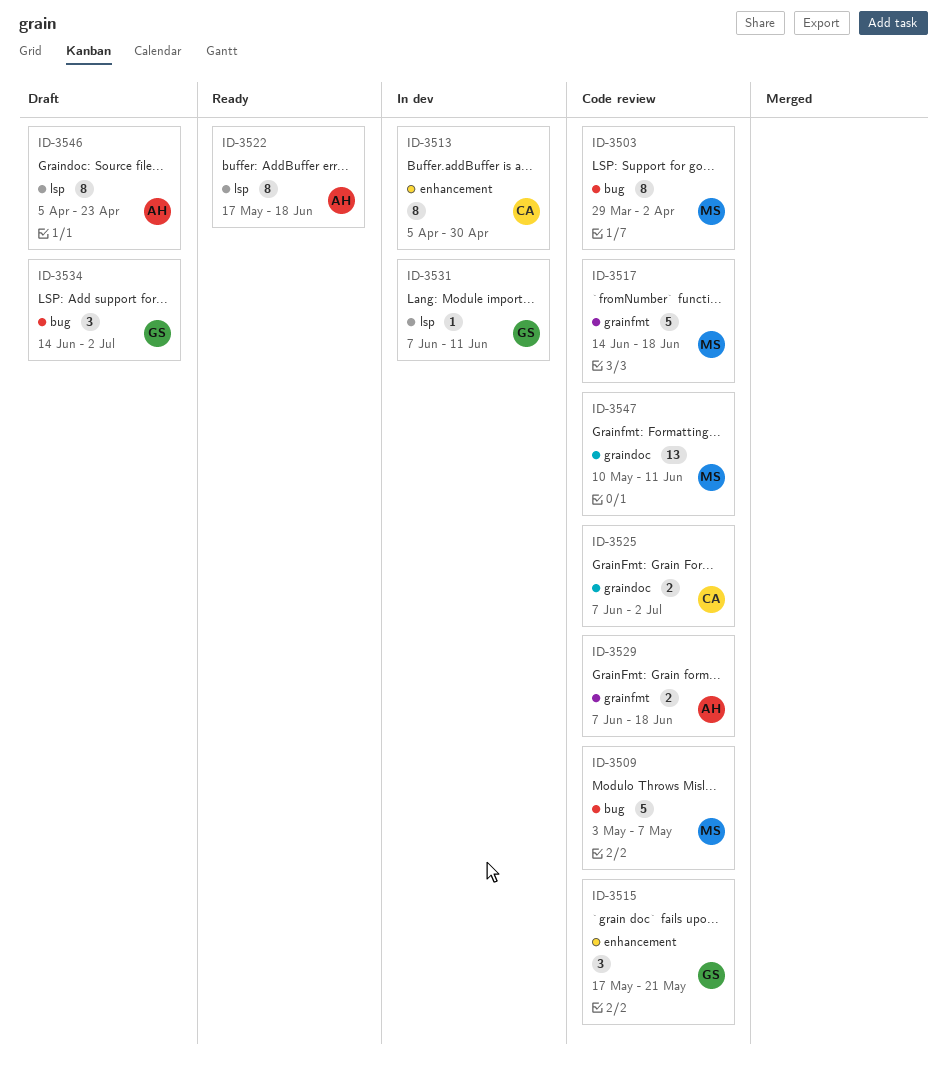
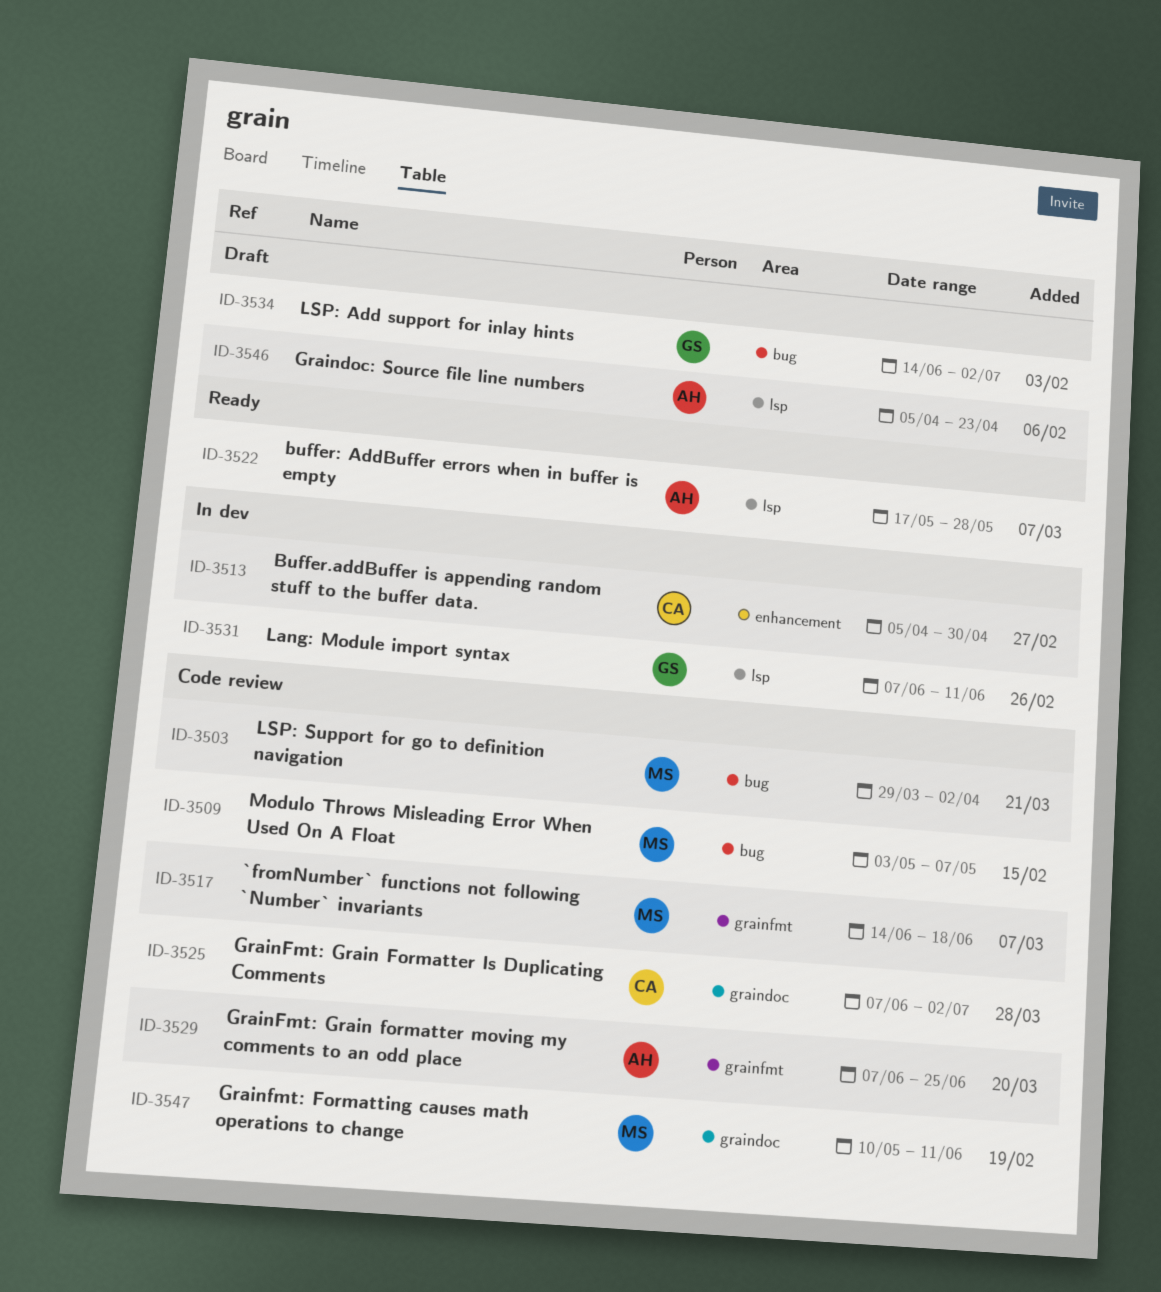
ID-3515: present -> none
ID-3522, due: Jun 18 -> May 28
ID-3529, due: Jun 18 -> Jun 25

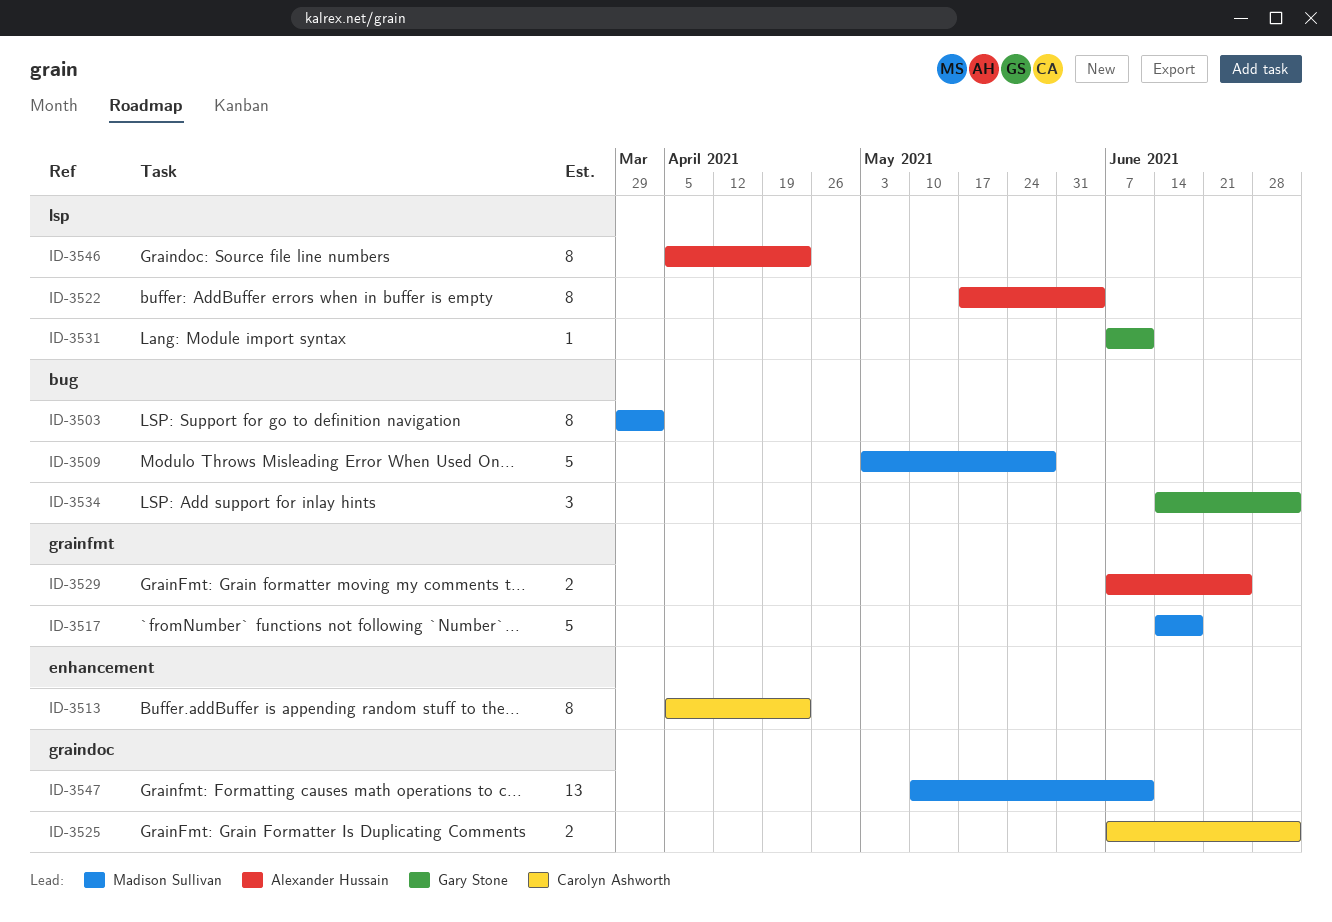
ID-3509, due: May 7 -> May 28
ID-3513, due: Apr 30 -> Apr 23
ID-3522, due: May 28 -> Jun 4

